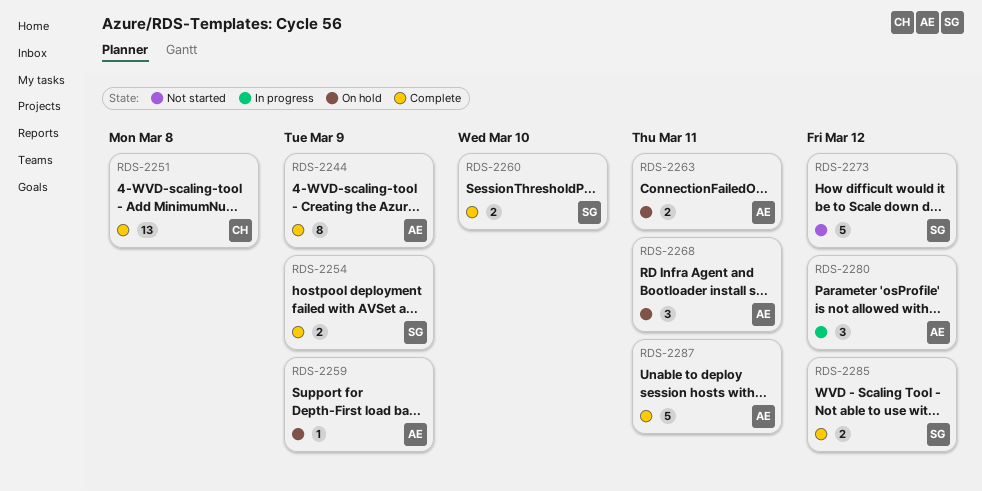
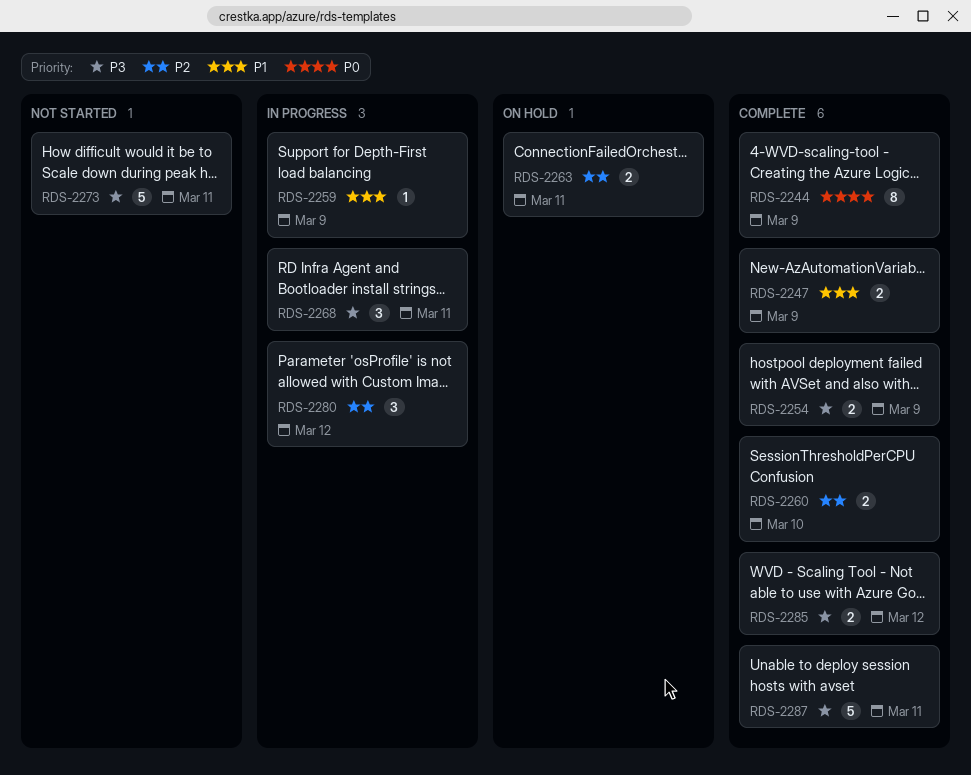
RDS-2247: none -> present
RDS-2251: present -> none
RDS-2259, status: On hold -> In progress
RDS-2268, status: On hold -> In progress
RDS-2273, due: Mar 12 -> Mar 11

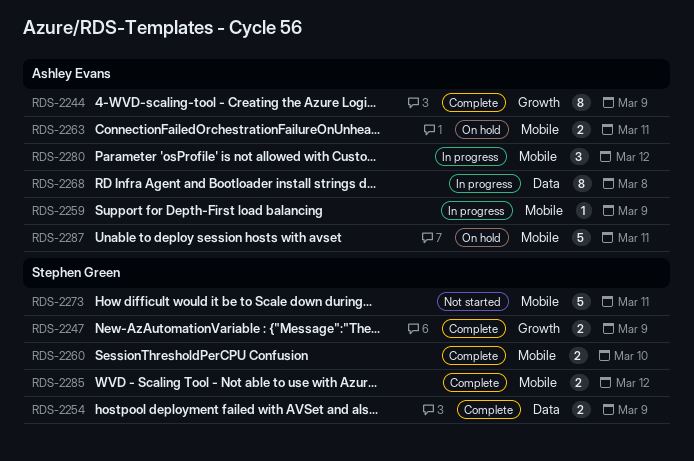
RDS-2268, estimate: 3 -> 8
RDS-2268, due: Mar 11 -> Mar 8
RDS-2287, status: Complete -> On hold

